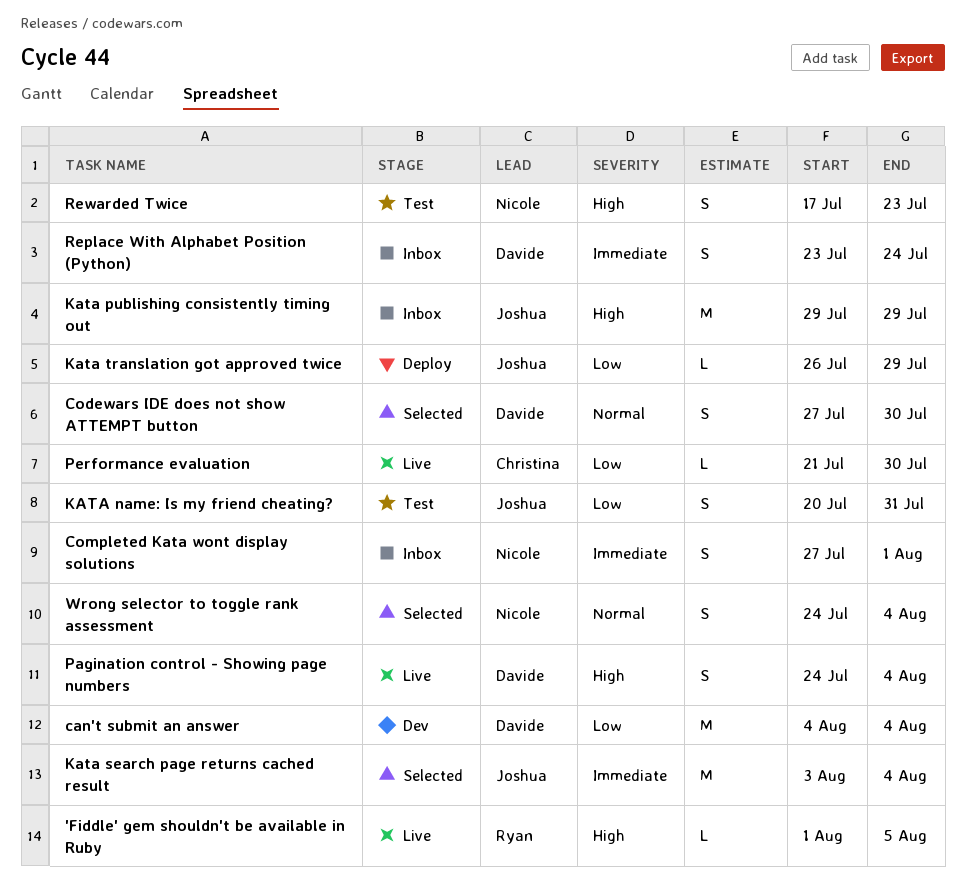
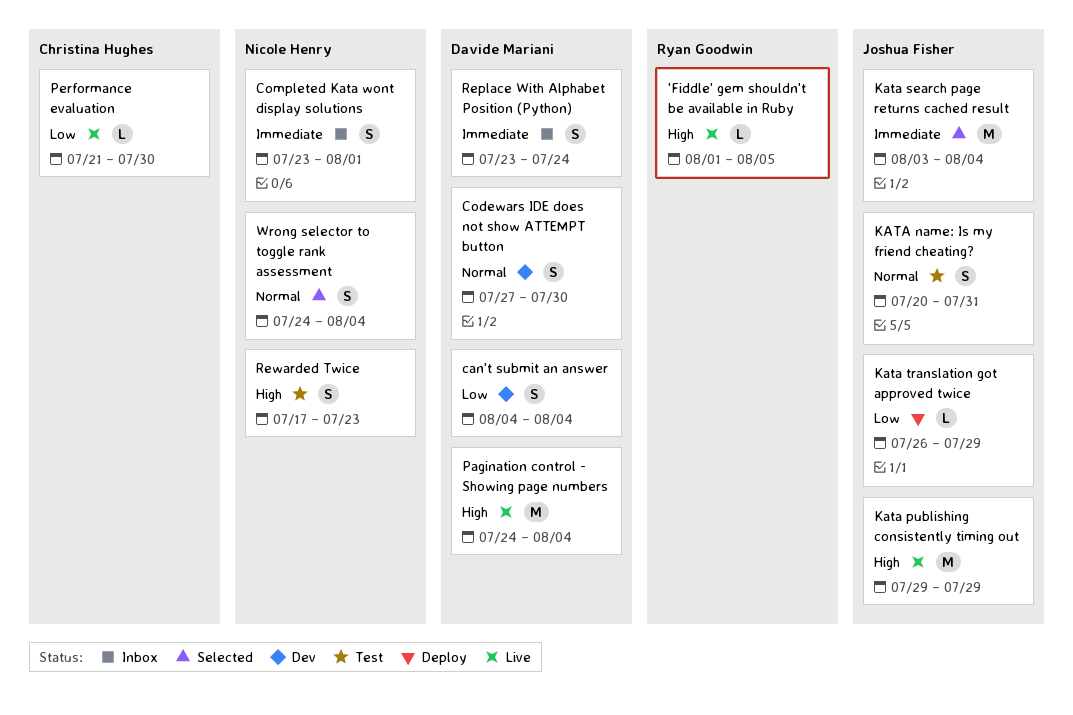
can't submit an answer, estimate: M -> S
Codewars IDE does not show ATTEMPT button, status: Selected -> Dev
Completed Kata wont display solutions, start: Jul 27 -> Jul 23
KATA name: Is my friend cheating?, priority: Low -> Normal
Kata publishing consistently timing out, status: Inbox -> Live
Pagination control - Showing page numbers, estimate: S -> M

